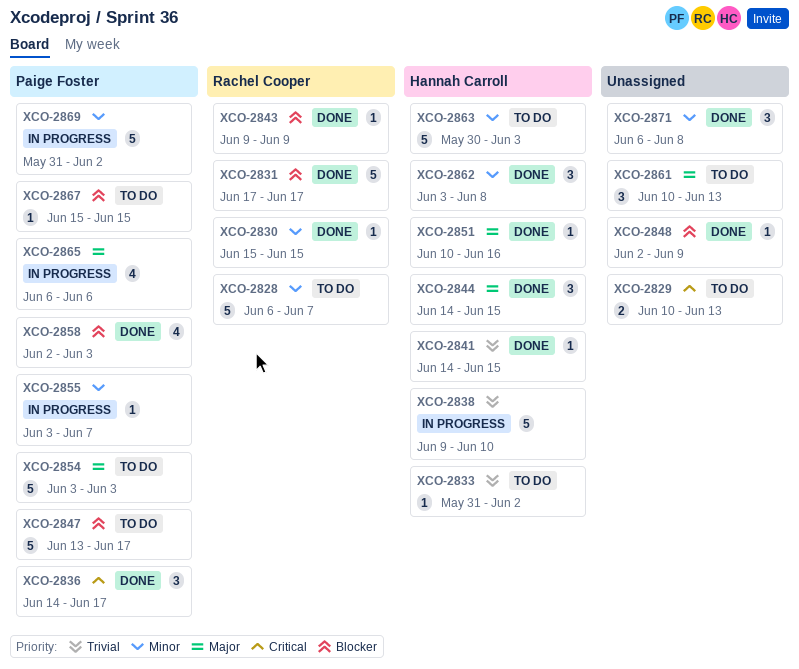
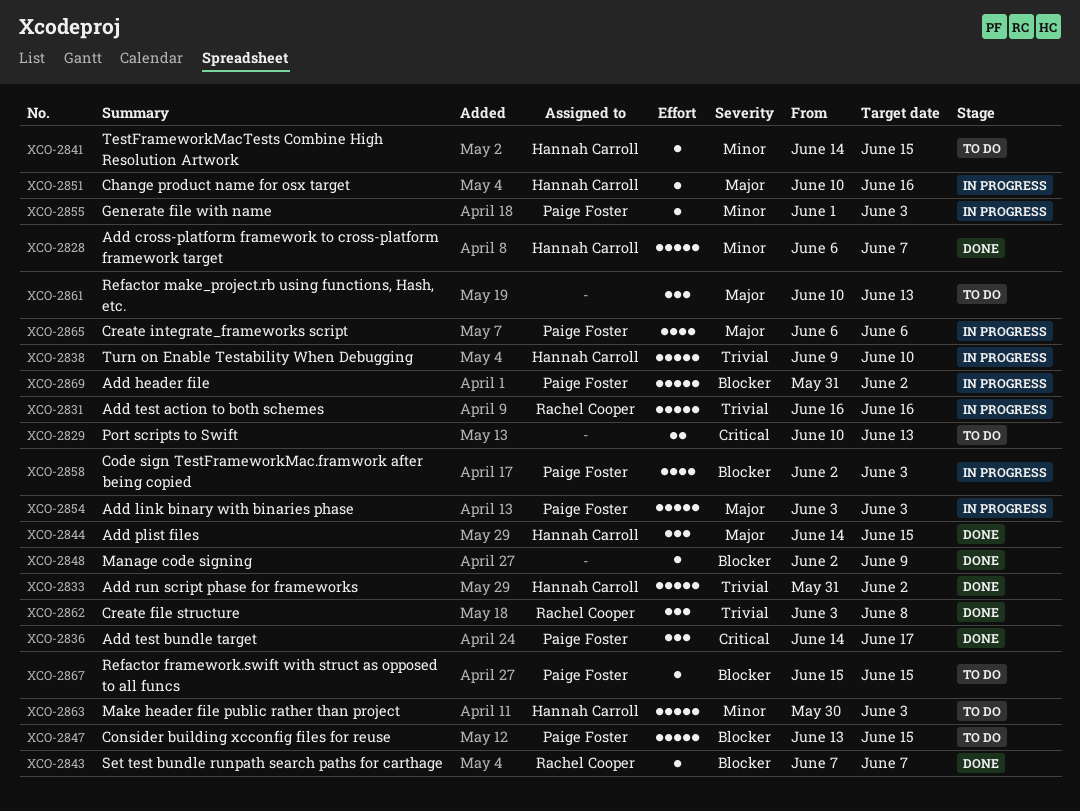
XCO-2828, status: To do -> Done
XCO-2828, owner: Rachel Cooper -> Hannah Carroll
XCO-2830: present -> none
XCO-2831, status: Done -> In progress
XCO-2831, priority: Blocker -> Trivial
XCO-2831, start: Jun 17 -> Jun 16
XCO-2831, due: Jun 17 -> Jun 16
XCO-2833, status: To do -> Done
XCO-2833, estimate: 1 -> 5
XCO-2841, status: Done -> To do
XCO-2841, priority: Trivial -> Minor
XCO-2843, start: Jun 9 -> Jun 7
XCO-2843, due: Jun 9 -> Jun 7
XCO-2847, due: Jun 17 -> Jun 15
XCO-2851, status: Done -> In progress
XCO-2854, status: To do -> In progress
XCO-2855, start: Jun 3 -> Jun 1
XCO-2855, due: Jun 7 -> Jun 3
XCO-2858, status: Done -> In progress
XCO-2862, owner: Hannah Carroll -> Rachel Cooper
XCO-2862, priority: Minor -> Trivial
XCO-2869, priority: Minor -> Blocker
XCO-2871: present -> none

